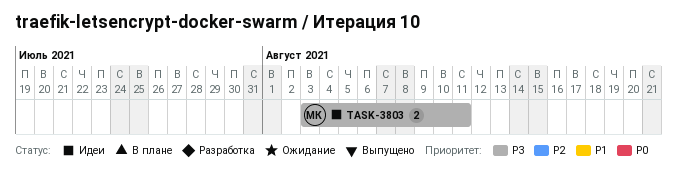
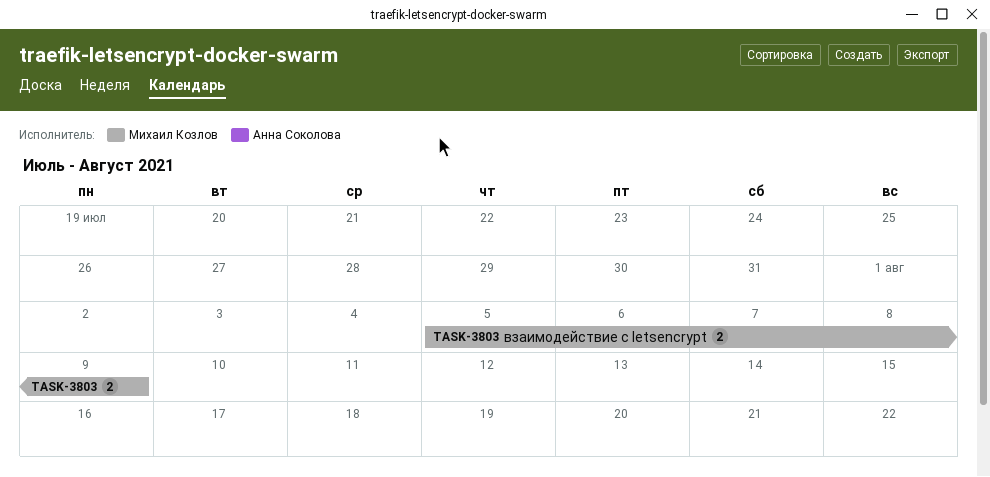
TASK-3803, start: Aug 3 -> Aug 5
TASK-3803, due: Aug 11 -> Aug 9

